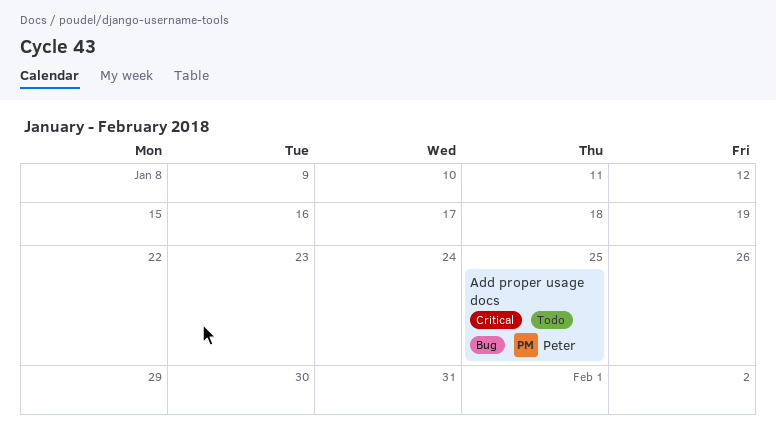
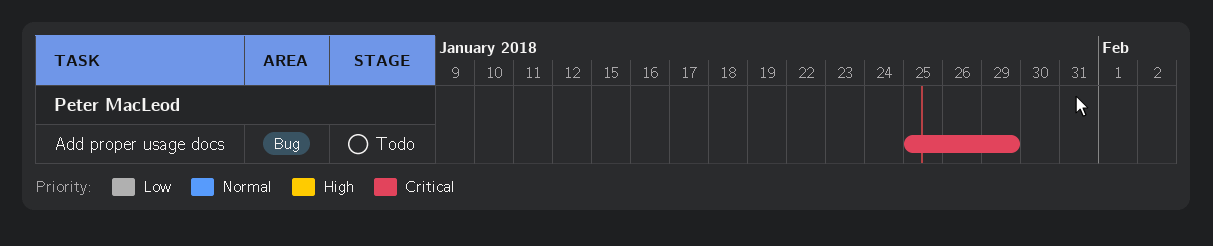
Add proper usage docs, due: Jan 25 -> Jan 29

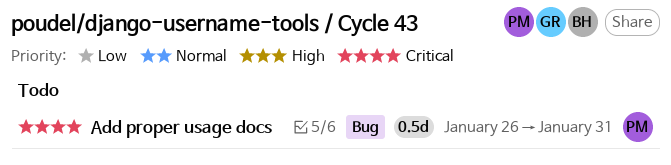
Add proper usage docs, start: Jan 25 -> Jan 26
Add proper usage docs, due: Jan 29 -> Jan 31

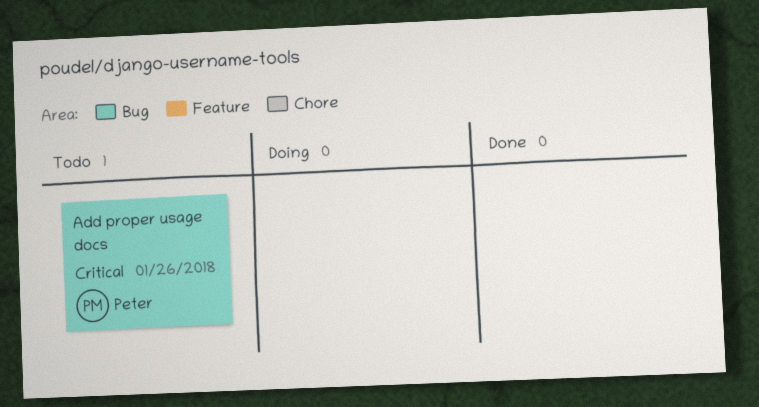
Add proper usage docs, due: Jan 31 -> Jan 26

